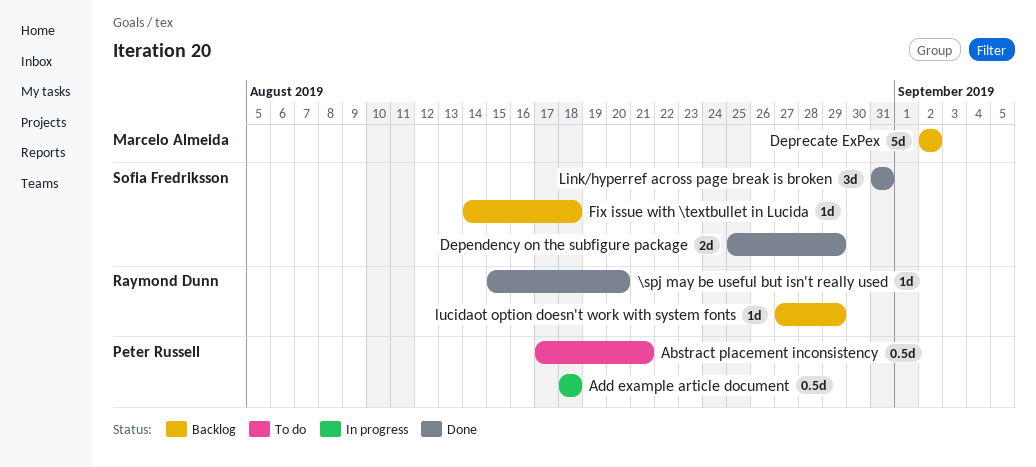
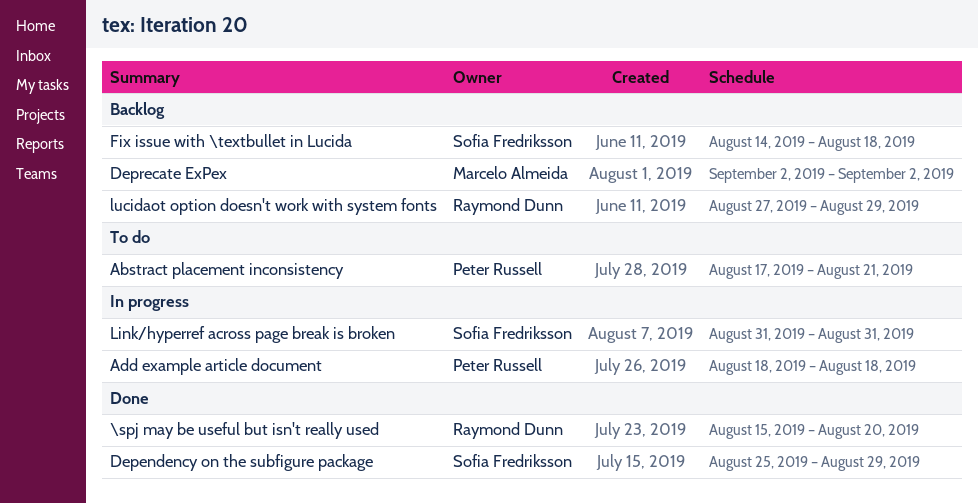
Link/hyperref across page break is broken, status: Done -> In progress

